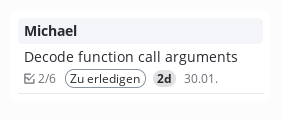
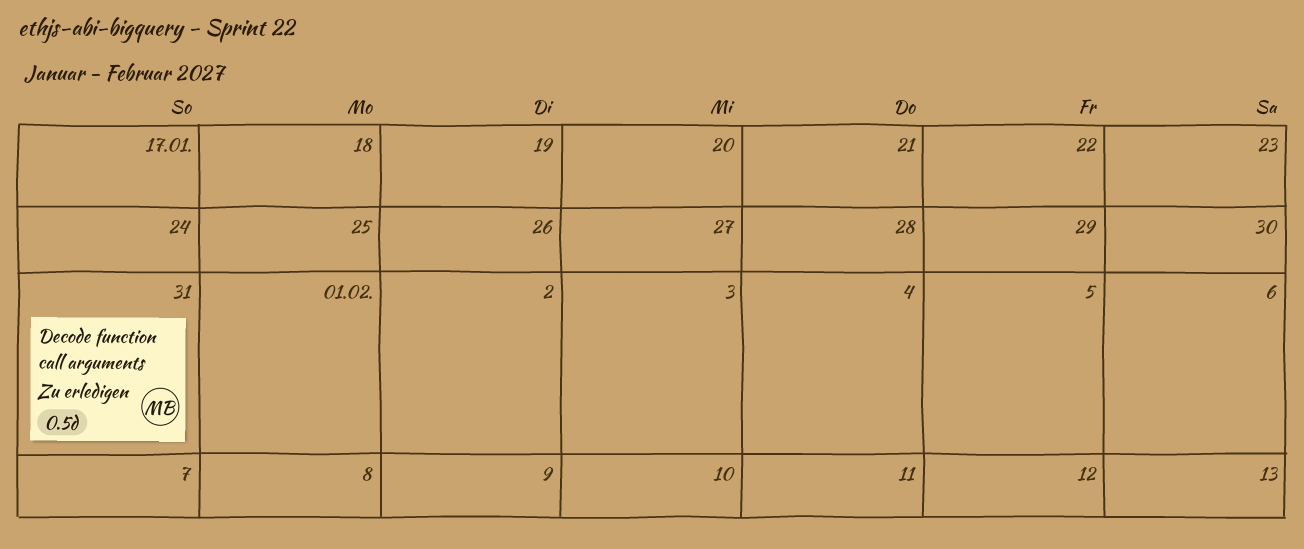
Decode function call arguments, estimate: 2d -> 0.5d
Decode function call arguments, due: Jan 30 -> Jan 31

